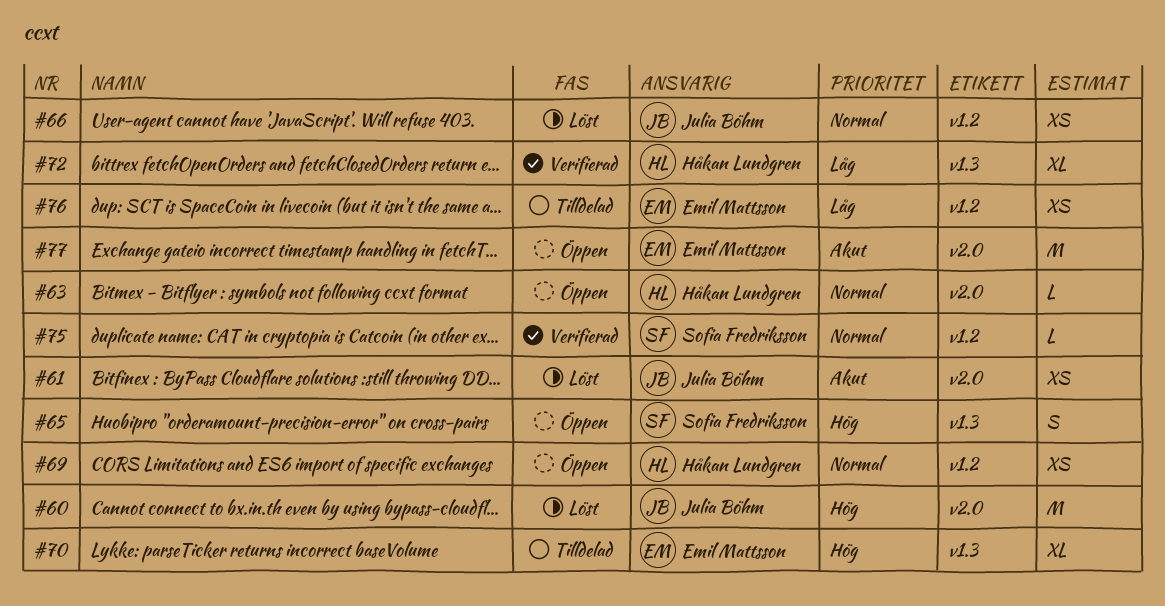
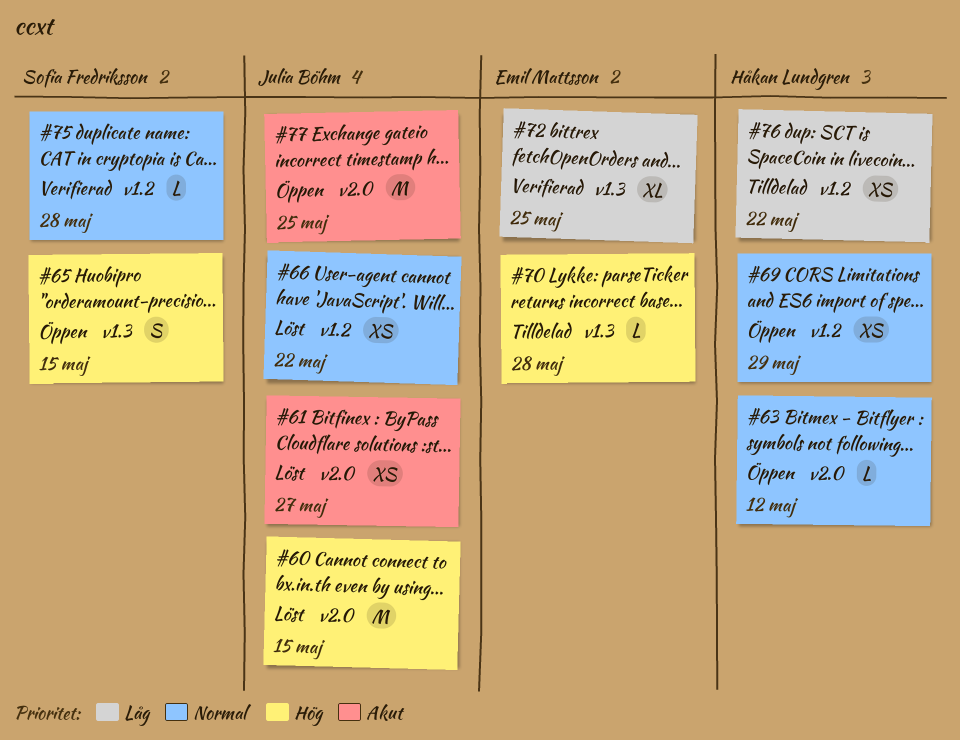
#70, estimate: XL -> L
#72, owner: Håkan Lundgren -> Emil Mattsson
#76, owner: Emil Mattsson -> Håkan Lundgren
#77, owner: Emil Mattsson -> Julia Böhm

